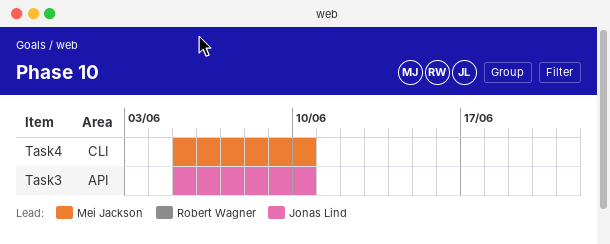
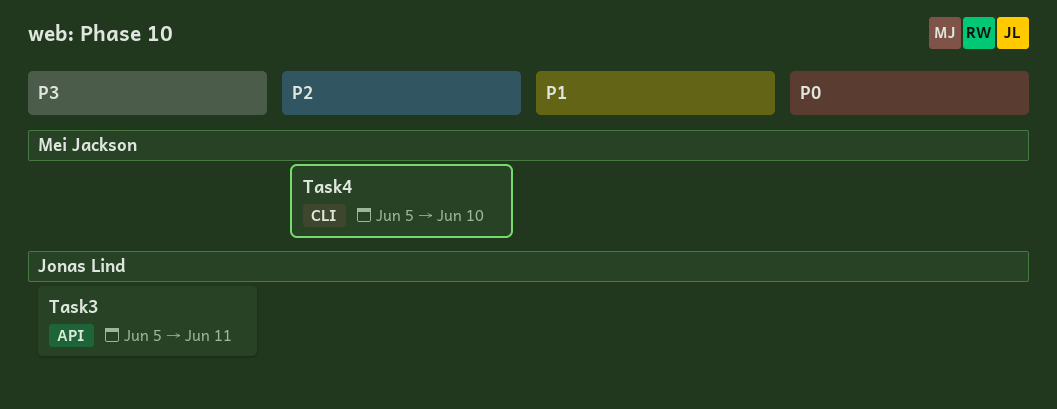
Task3, due: Jun 10 -> Jun 11

